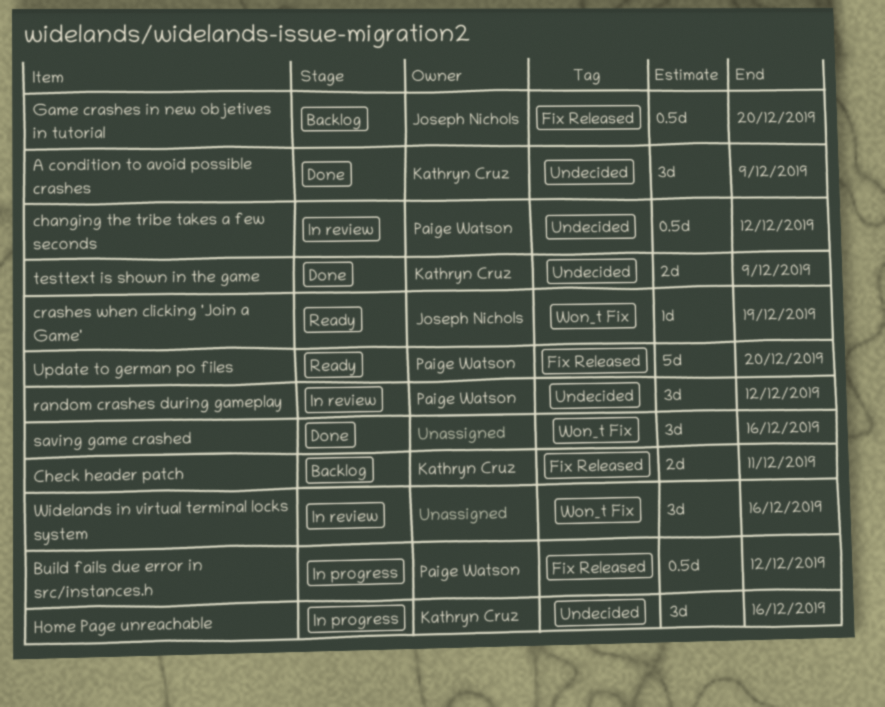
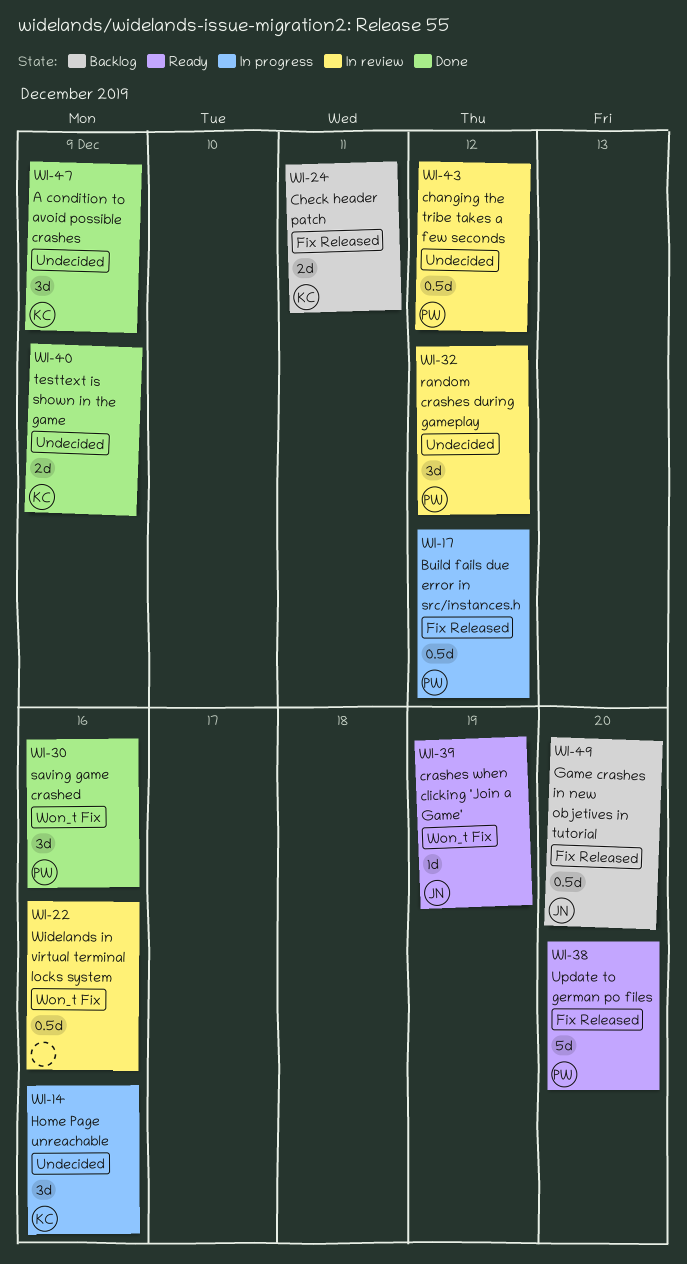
saving game crashed, owner: none -> Paige Watson
Widelands in virtual terminal locks system, estimate: 3d -> 0.5d

